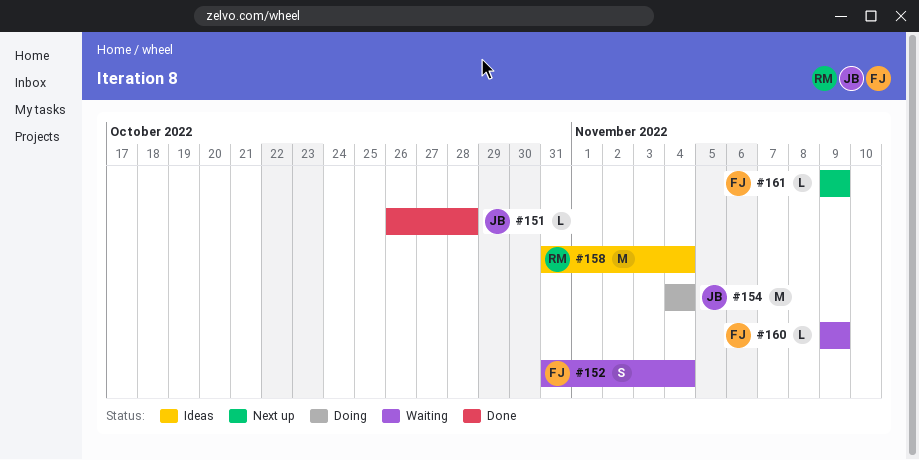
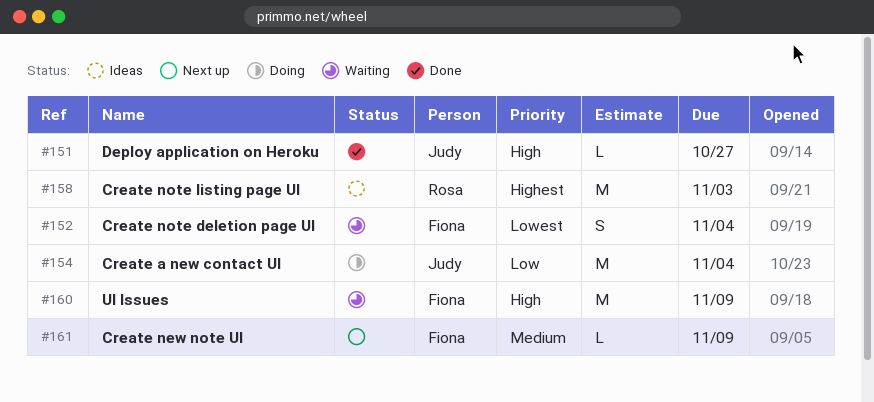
#151, due: Oct 28 -> Oct 27
#158, due: Nov 4 -> Nov 3
#160, estimate: L -> M

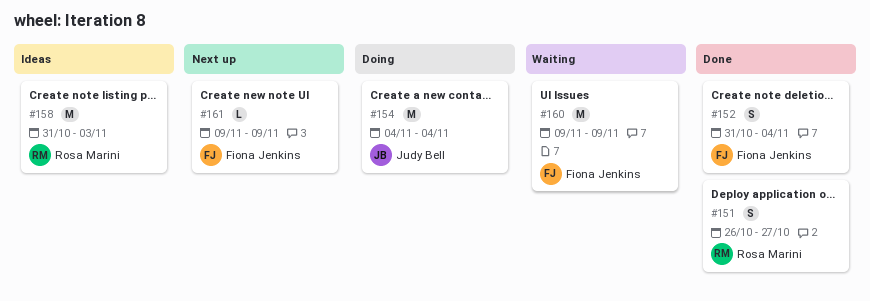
#151, owner: Judy Bell -> Rosa Marini
#151, estimate: L -> S
#152, status: Waiting -> Done

